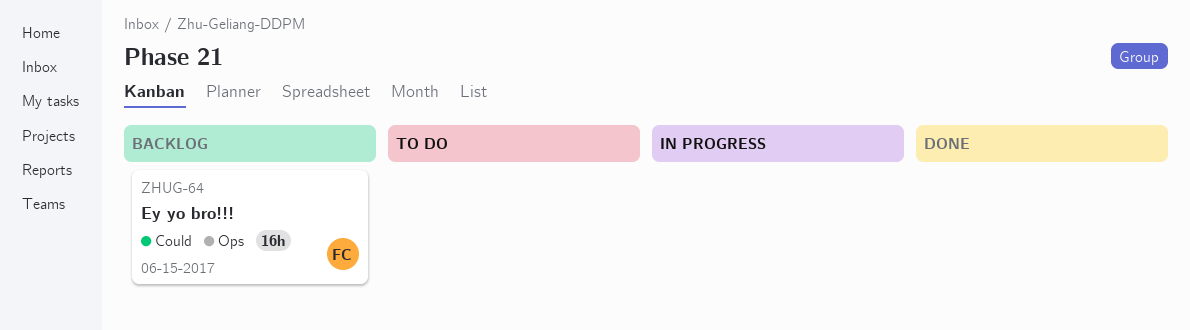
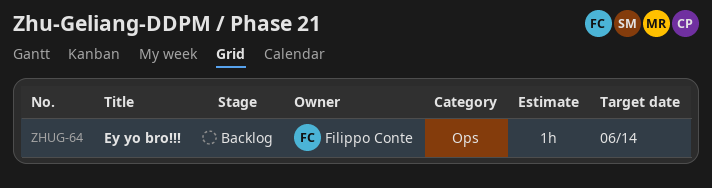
ZHUG-64, estimate: 16h -> 1h
ZHUG-64, due: Jun 15 -> Jun 14

